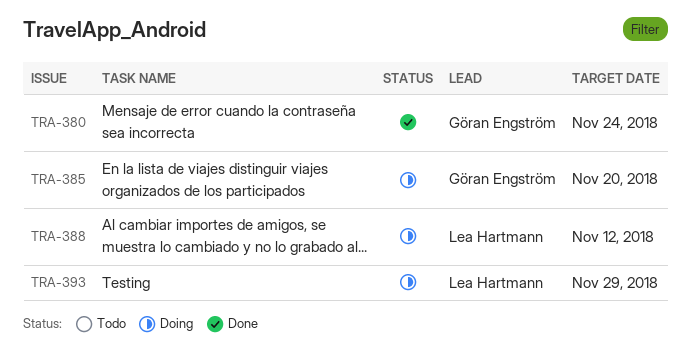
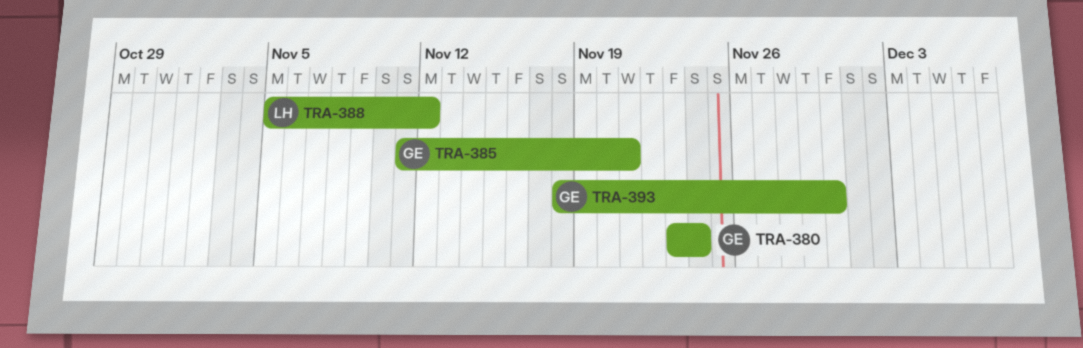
TRA-385, due: Nov 20 -> Nov 21
TRA-393, owner: Lea Hartmann -> Göran Engström
TRA-393, due: Nov 29 -> Nov 30

